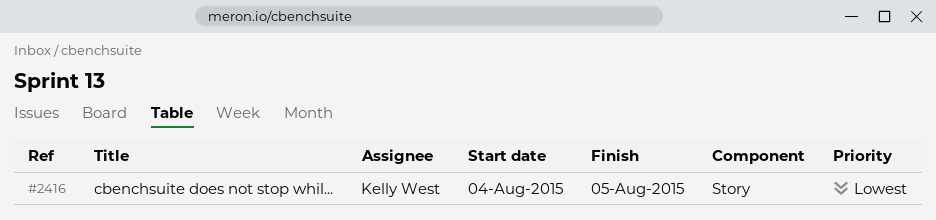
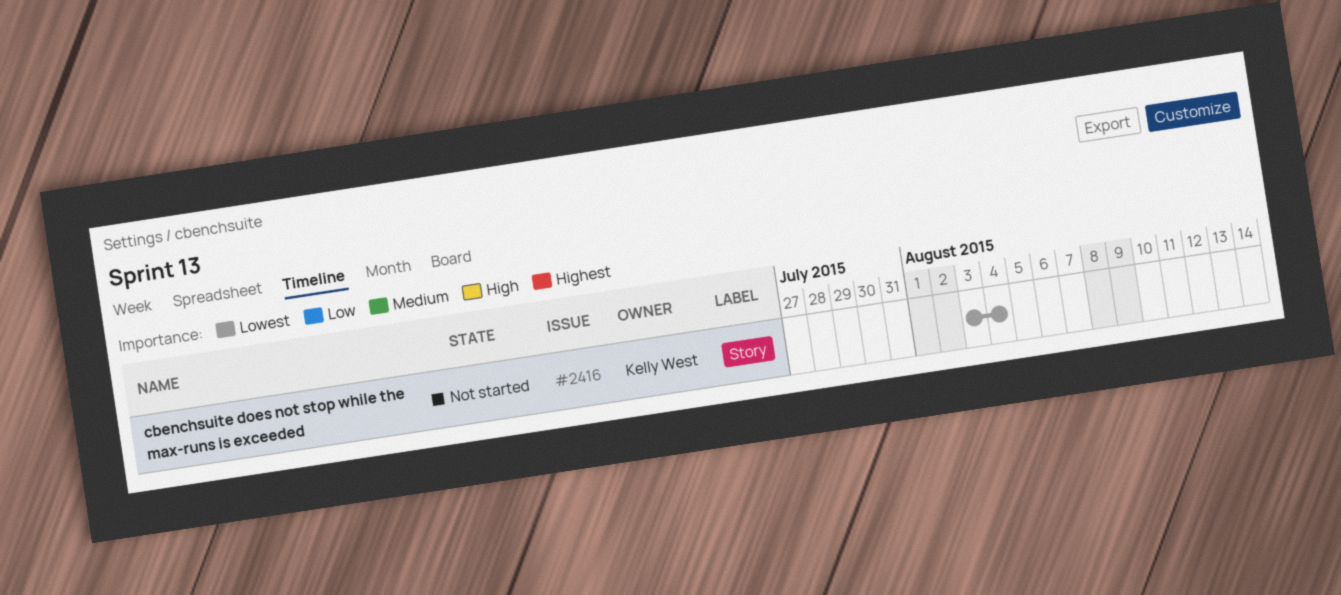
#2416, start: Aug 4 -> Aug 3
#2416, due: Aug 5 -> Aug 4

